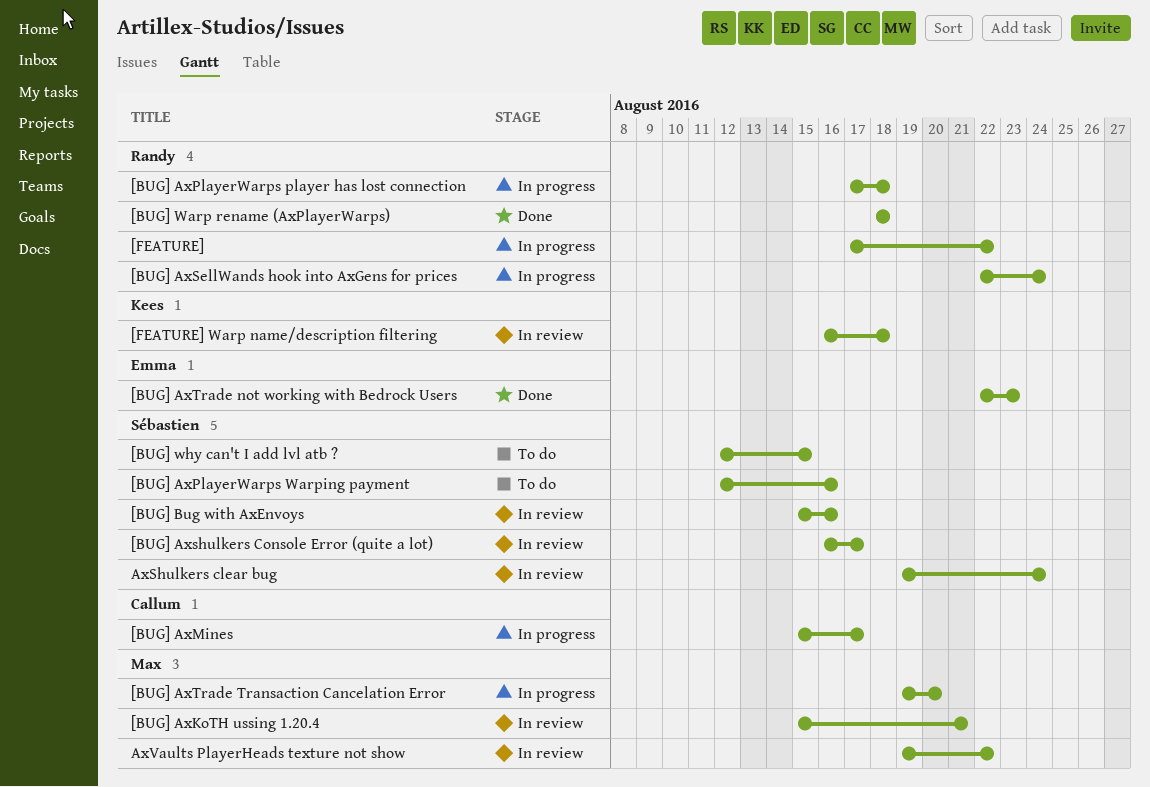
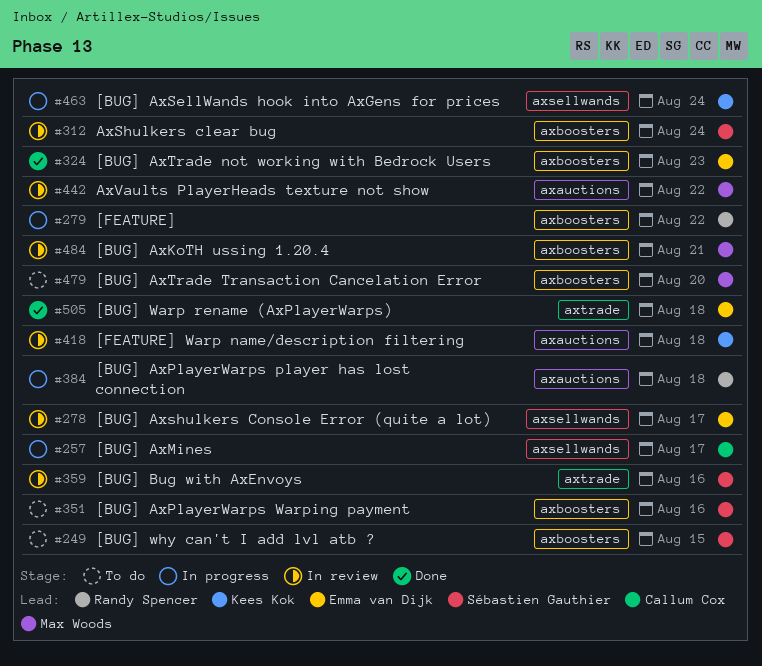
[BUG] AxSellWands hook into AxGens for prices, owner: Randy Spencer -> Kees Kok
[BUG] Axshulkers Console Error (quite a lot), owner: Sébastien Gauthier -> Emma van Dijk
[BUG] AxTrade Transaction Cancelation Error, status: In progress -> To do
[BUG] Warp rename (AxPlayerWarps), owner: Randy Spencer -> Emma van Dijk

